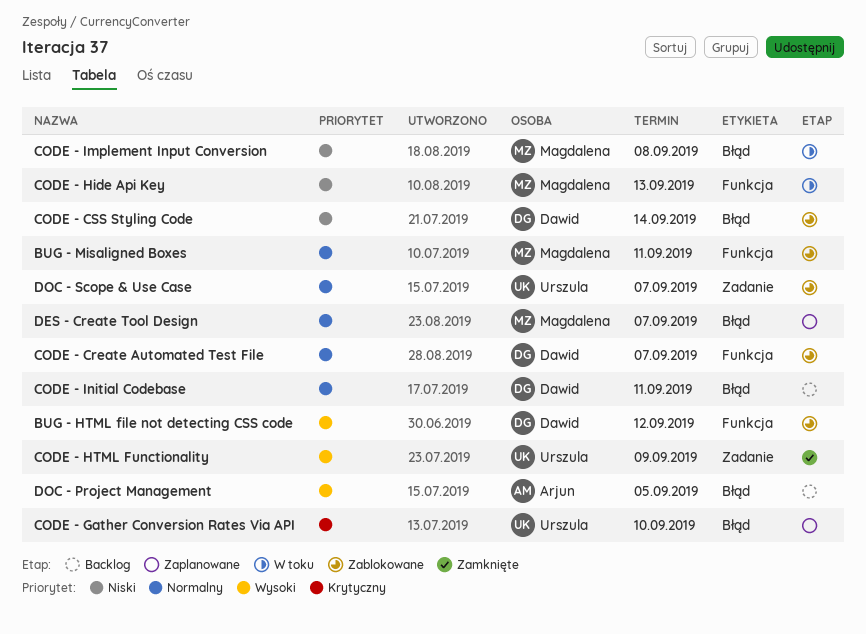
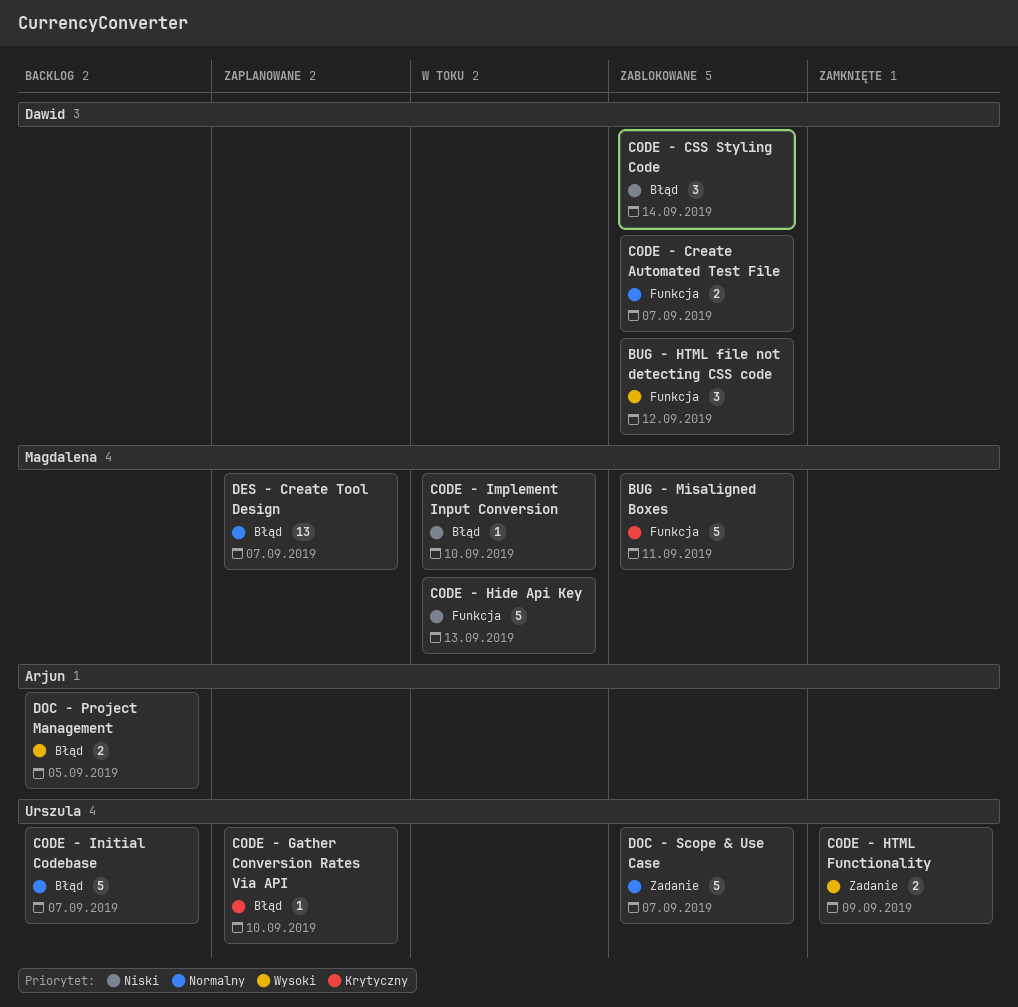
BUG - Misaligned Boxes, priority: Normalny -> Krytyczny
CODE - Implement Input Conversion, due: Sep 8 -> Sep 10
CODE - Initial Codebase, owner: Dawid -> Urszula
CODE - Initial Codebase, due: Sep 11 -> Sep 7

